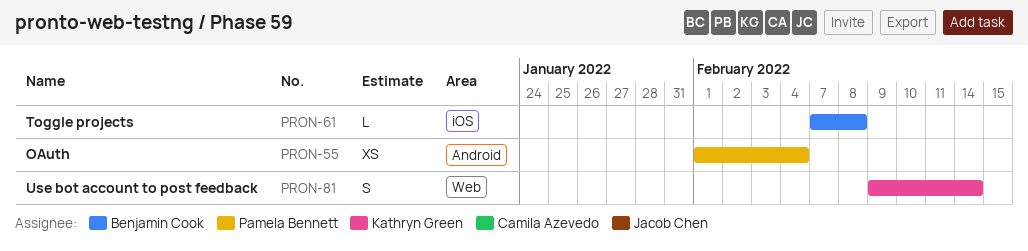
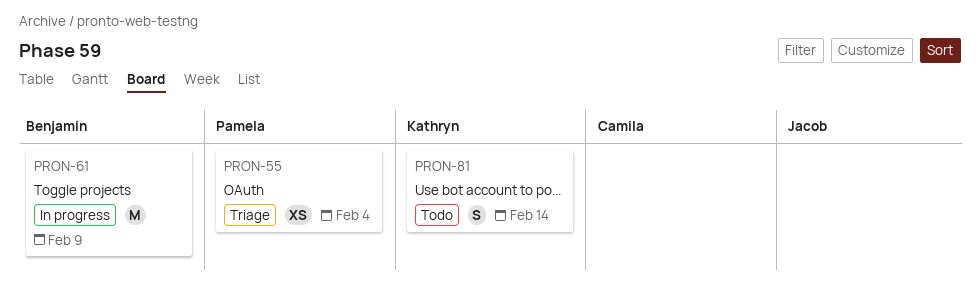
PRON-61, estimate: L -> M
PRON-61, due: Feb 8 -> Feb 9

